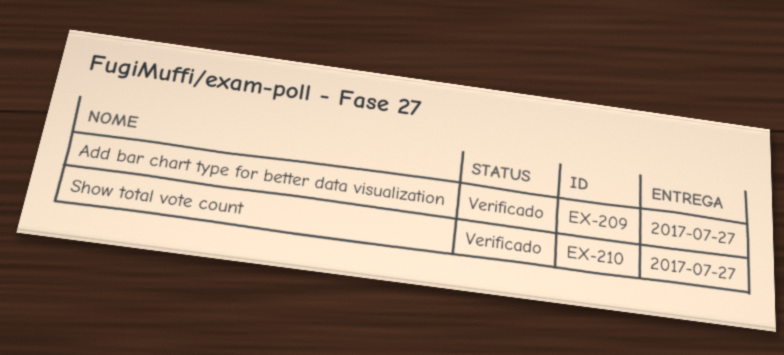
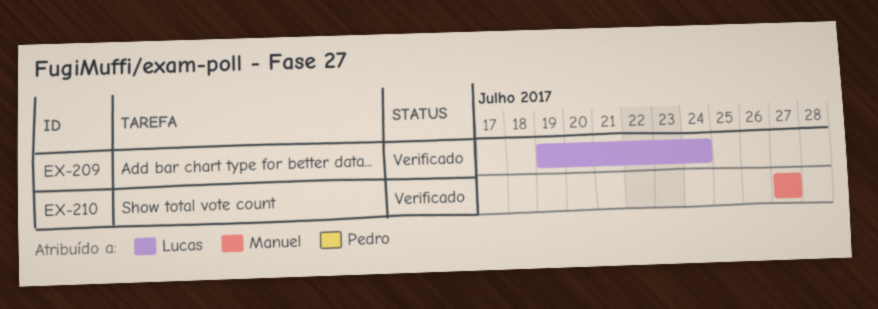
EX-209, due: Jul 27 -> Jul 24

